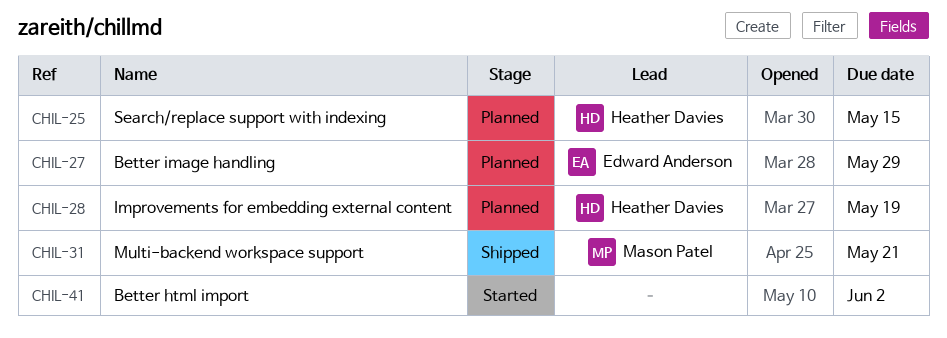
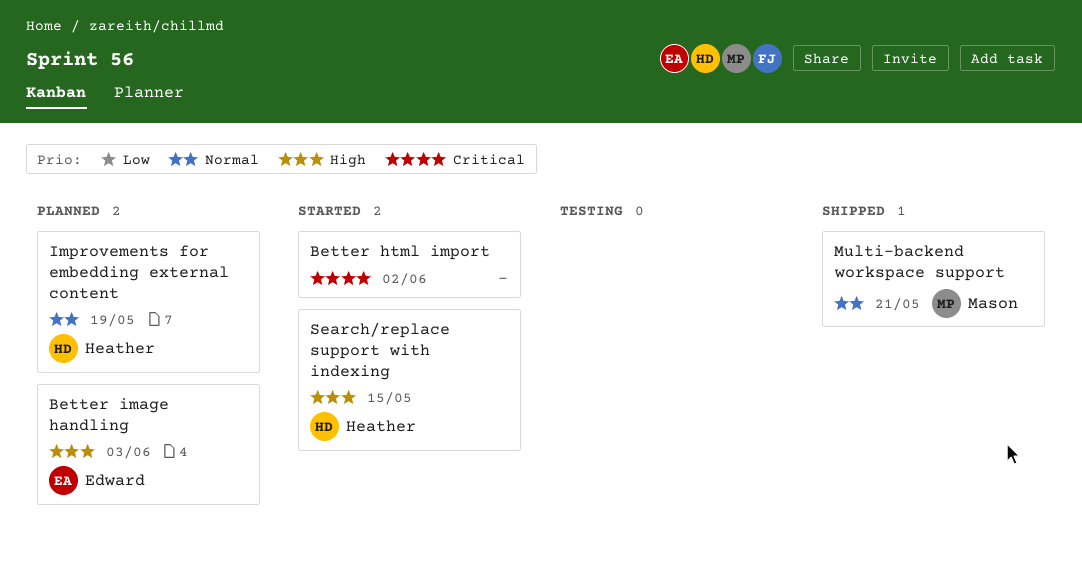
Better image handling, due: May 29 -> Jun 3
Search/replace support with indexing, status: Planned -> Started

